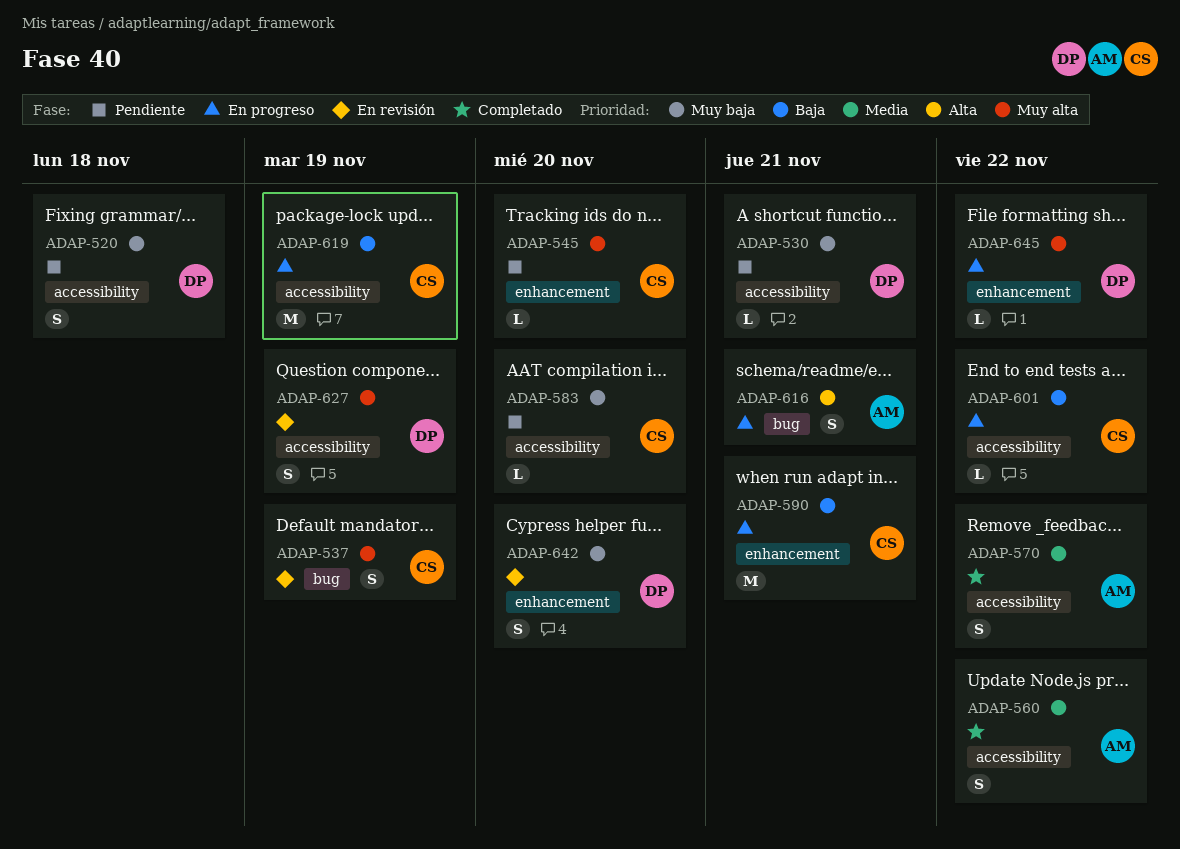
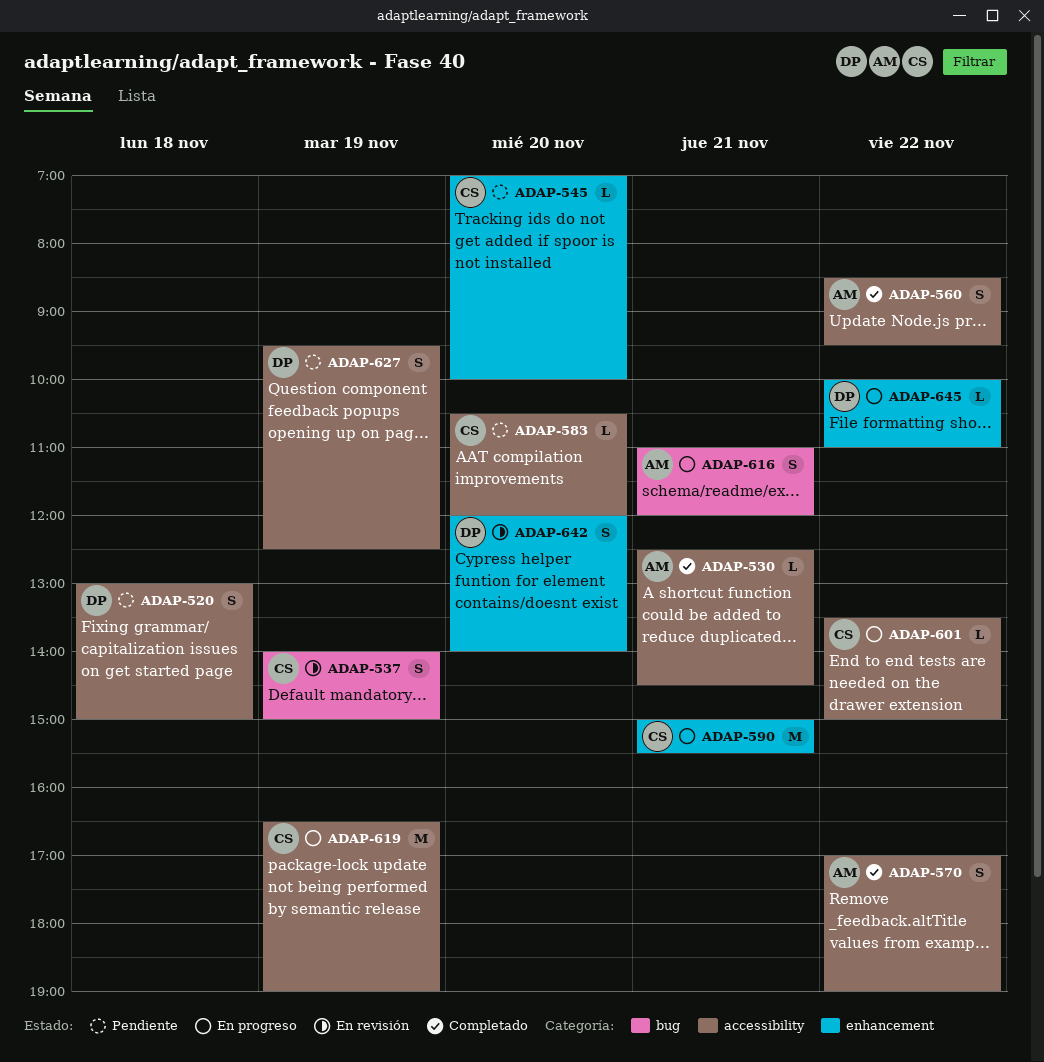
ADAP-530, status: Pendiente -> Completado
ADAP-530, owner: DP -> AM
ADAP-627, status: En revisión -> Pendiente

